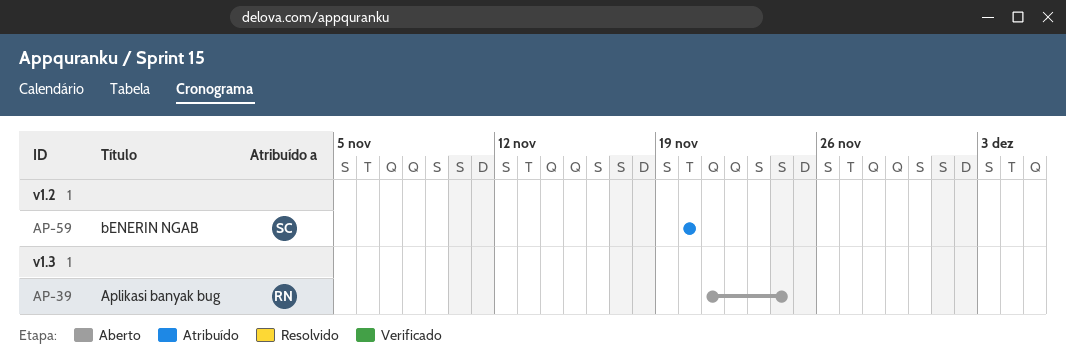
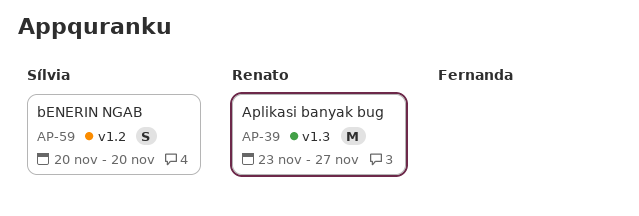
AP-39, start: Nov 21 -> Nov 23
AP-39, due: Nov 24 -> Nov 27

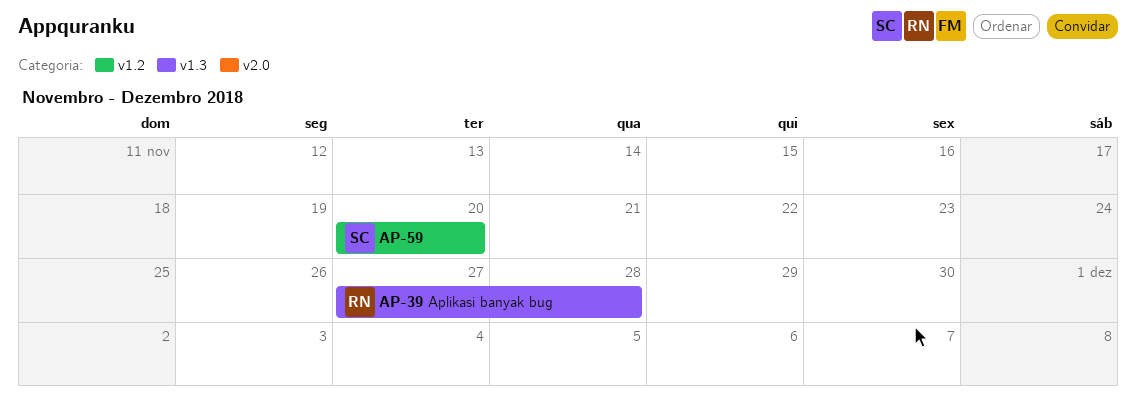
AP-39, start: Nov 23 -> Nov 27
AP-39, due: Nov 27 -> Nov 28

